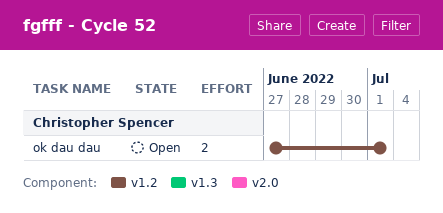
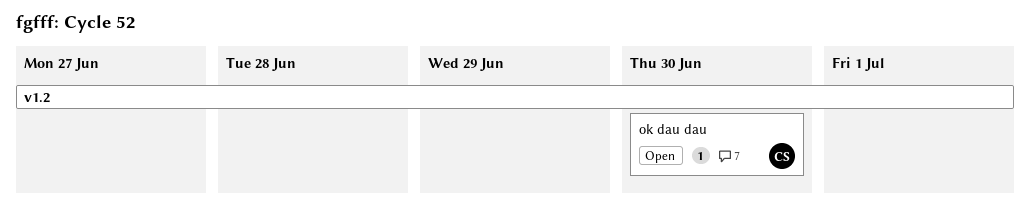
ok dau dau, estimate: 2 -> 1
ok dau dau, due: Jul 1 -> Jun 30

